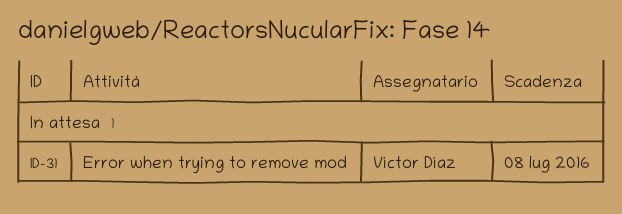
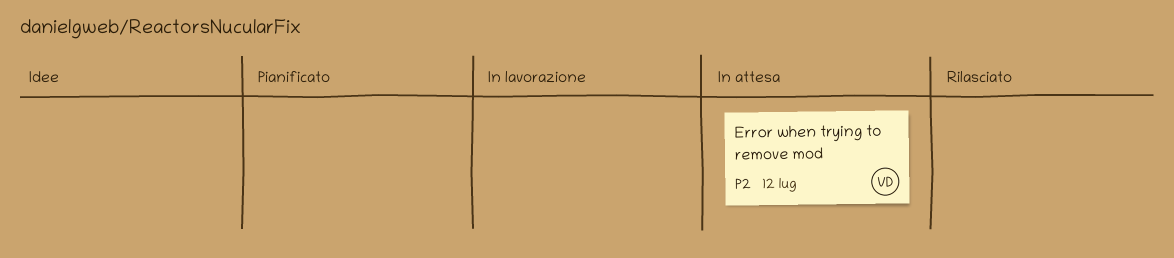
Error when trying to remove mod, due: Jul 8 -> Jul 12

